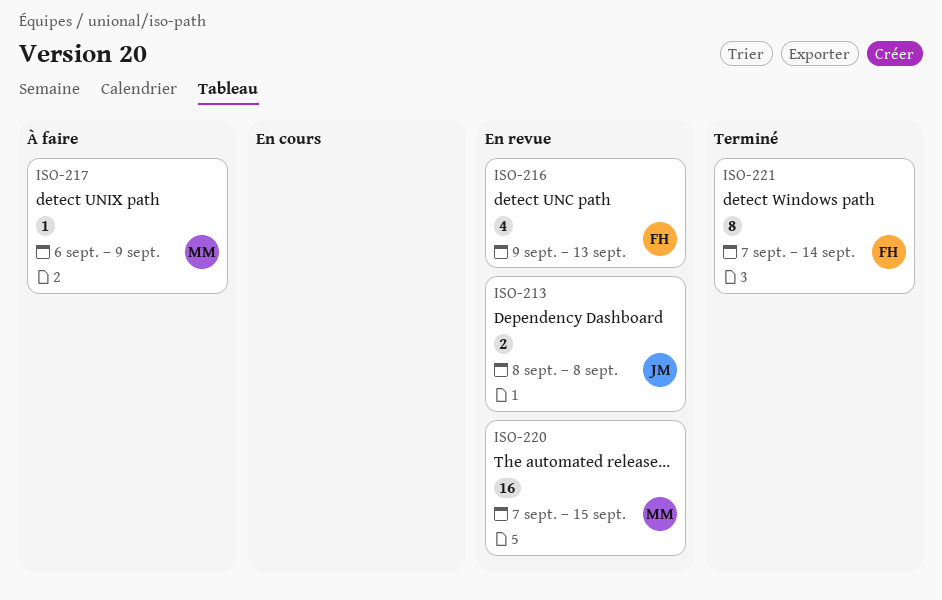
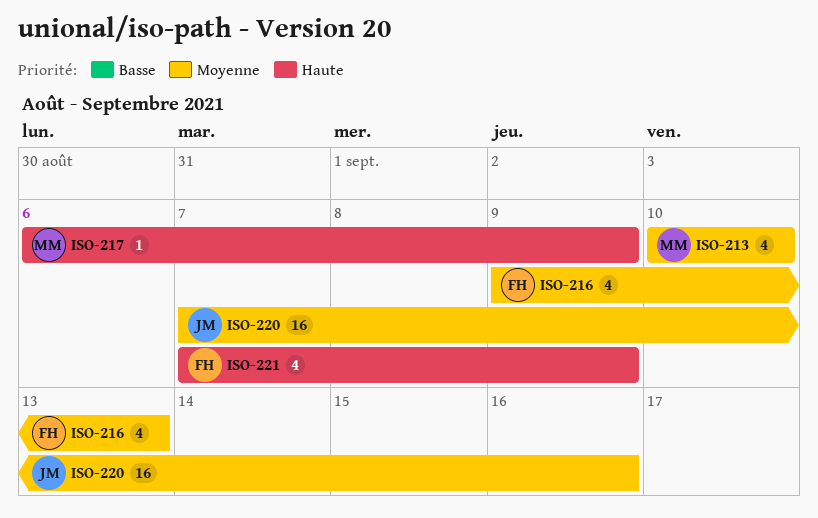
ISO-213, owner: JM -> MM
ISO-213, estimate: 2 -> 4
ISO-213, start: Sep 8 -> Sep 10
ISO-213, due: Sep 8 -> Sep 10
ISO-220, owner: MM -> JM
ISO-220, due: Sep 15 -> Sep 16
ISO-221, estimate: 8 -> 4
ISO-221, due: Sep 14 -> Sep 9

